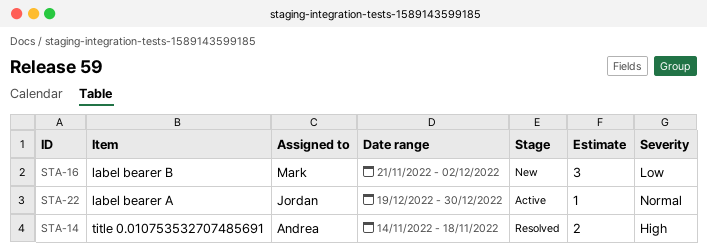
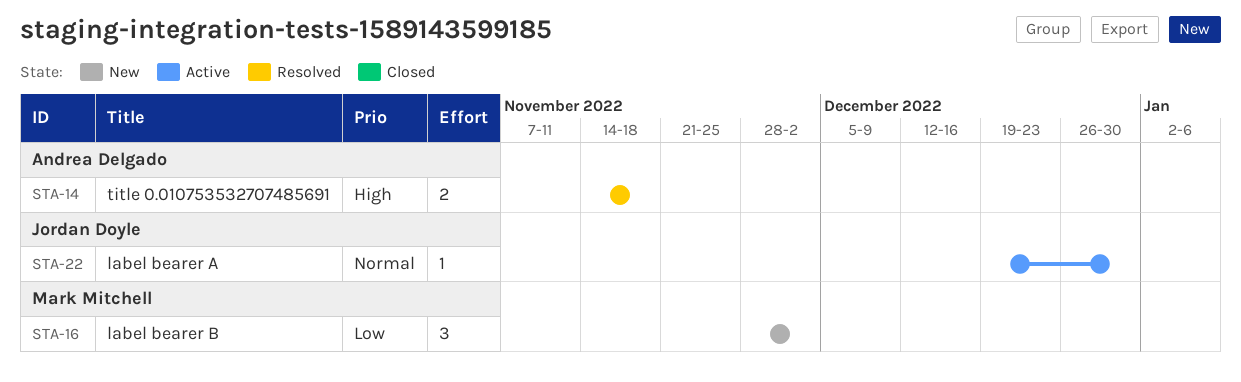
STA-16, start: Nov 21 -> Nov 28

